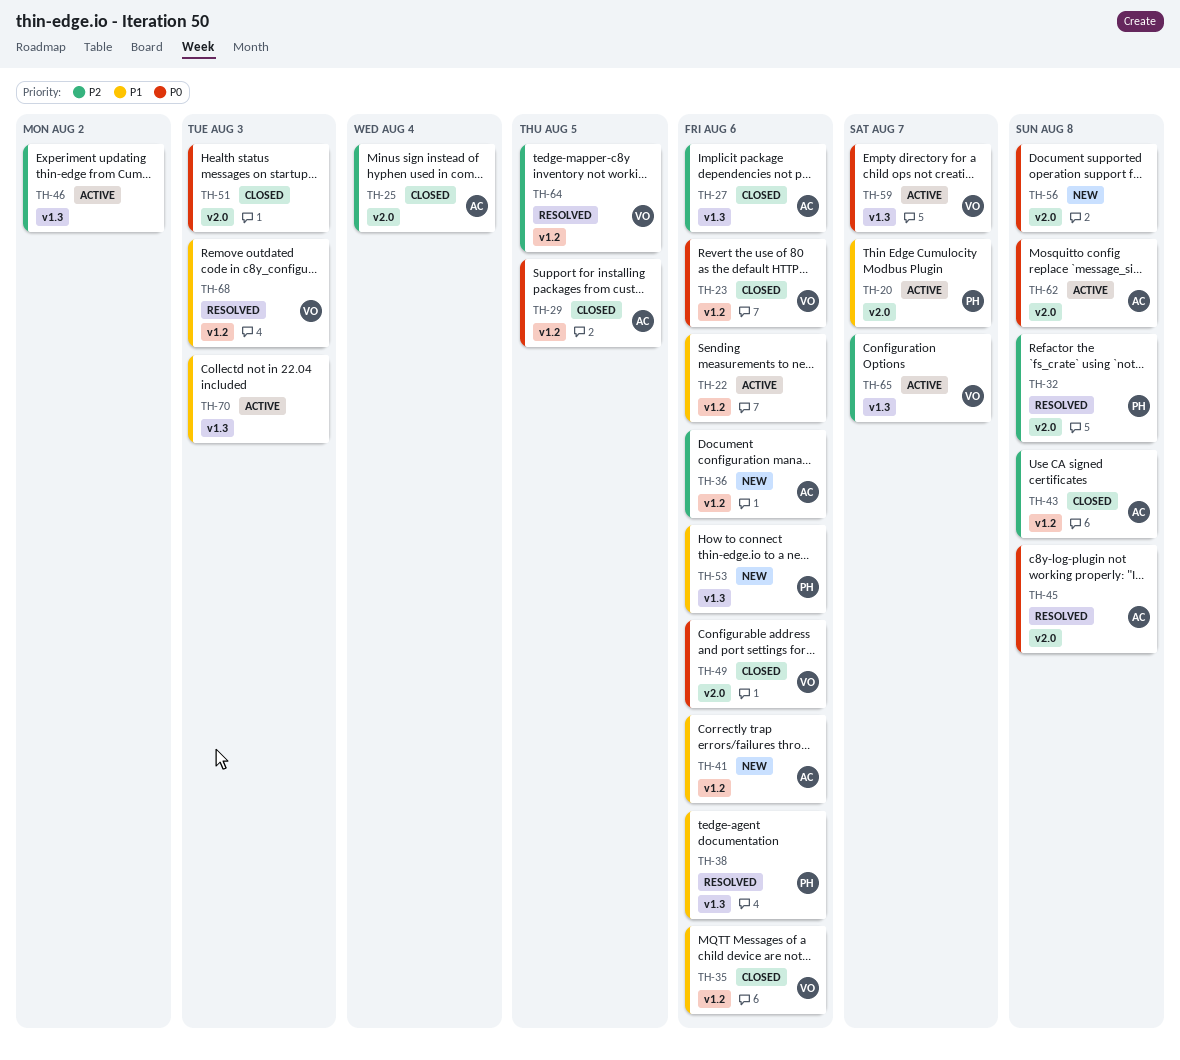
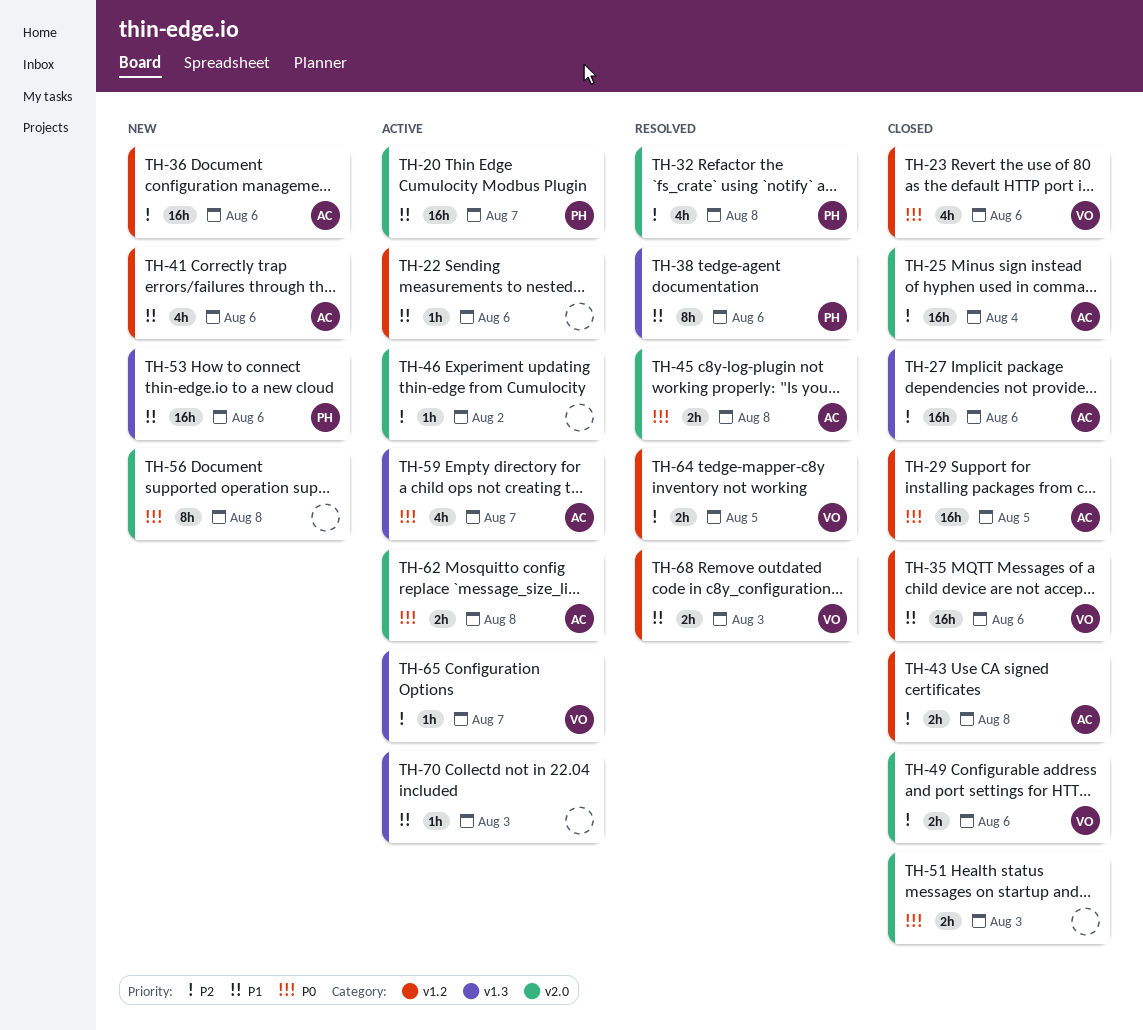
TH-46, label: v1.3 -> v2.0
TH-49, priority: P0 -> P2
TH-59, owner: VO -> AC

